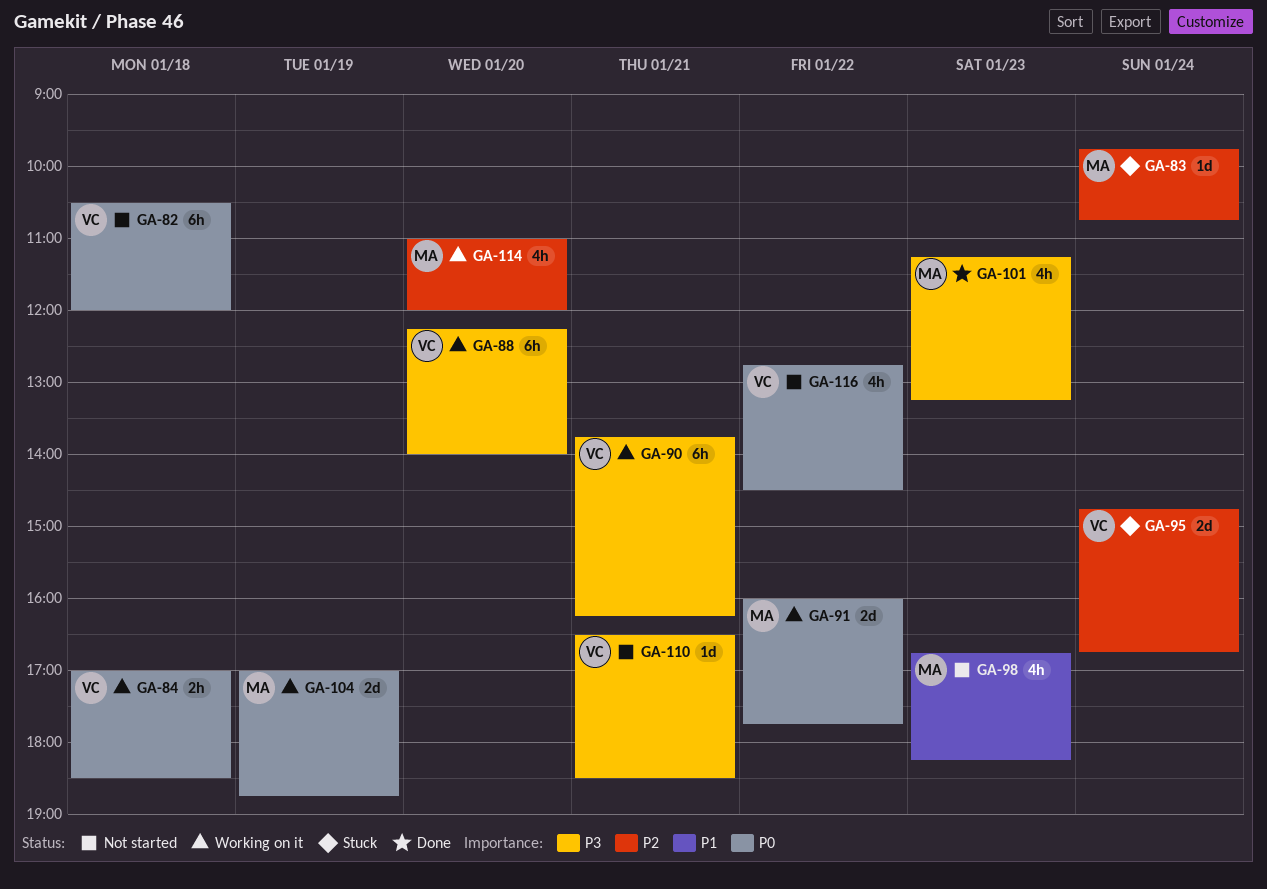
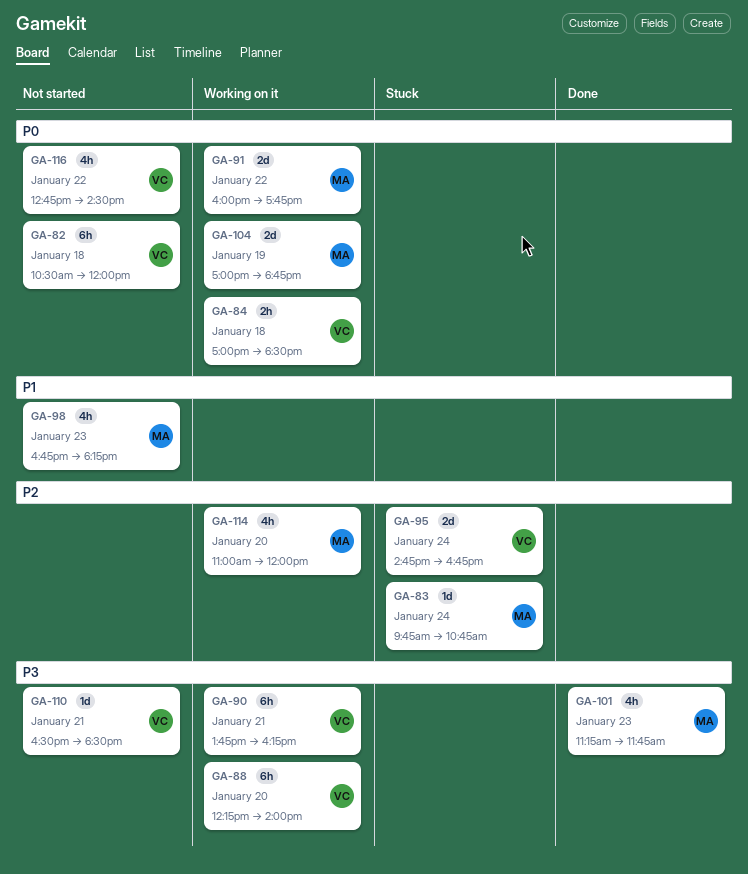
GA-101, ends: 13:15 -> 11:45

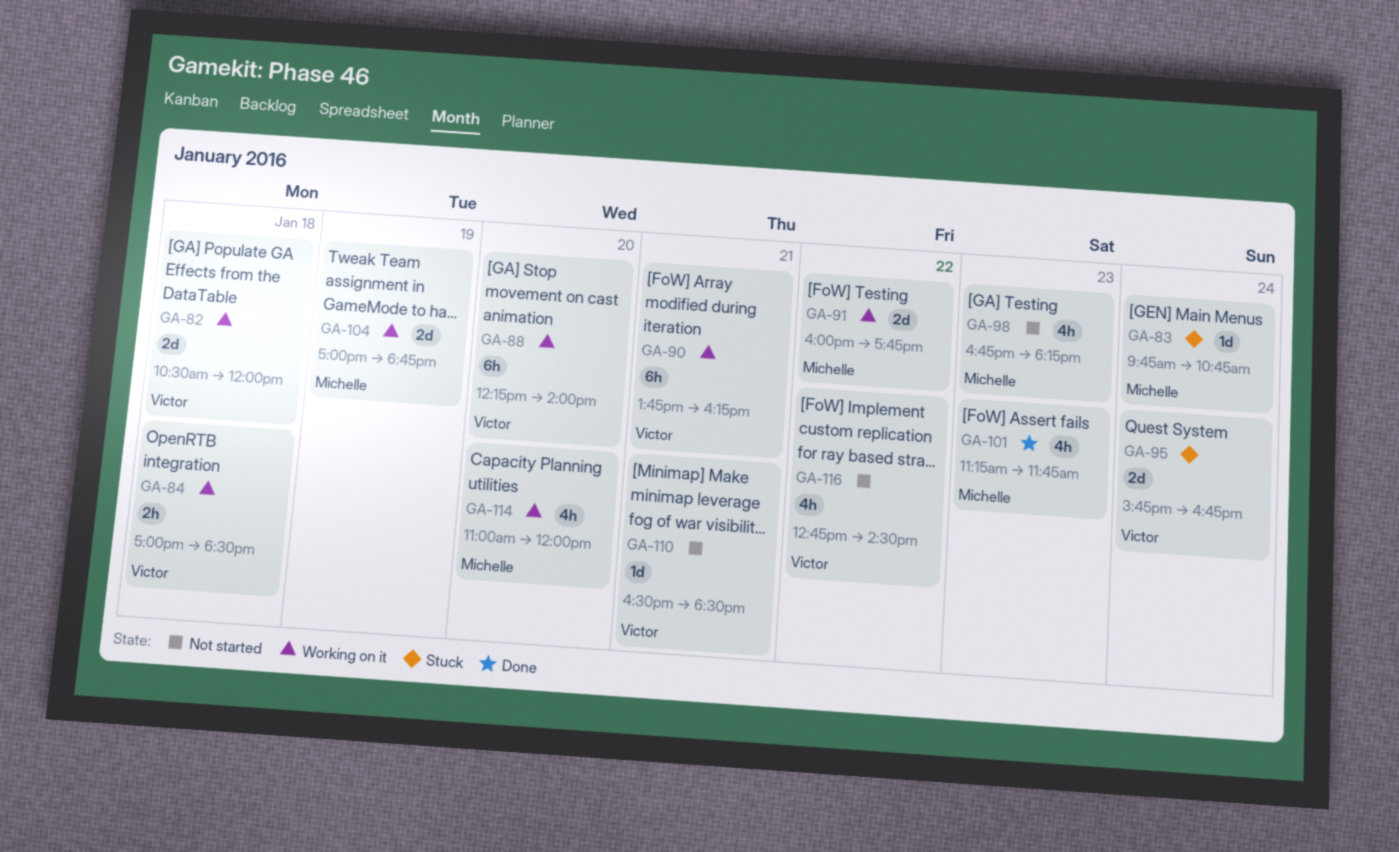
GA-82, status: Not started -> Working on it
GA-82, estimate: 6h -> 2d
GA-95, begins: 14:45 -> 15:45

